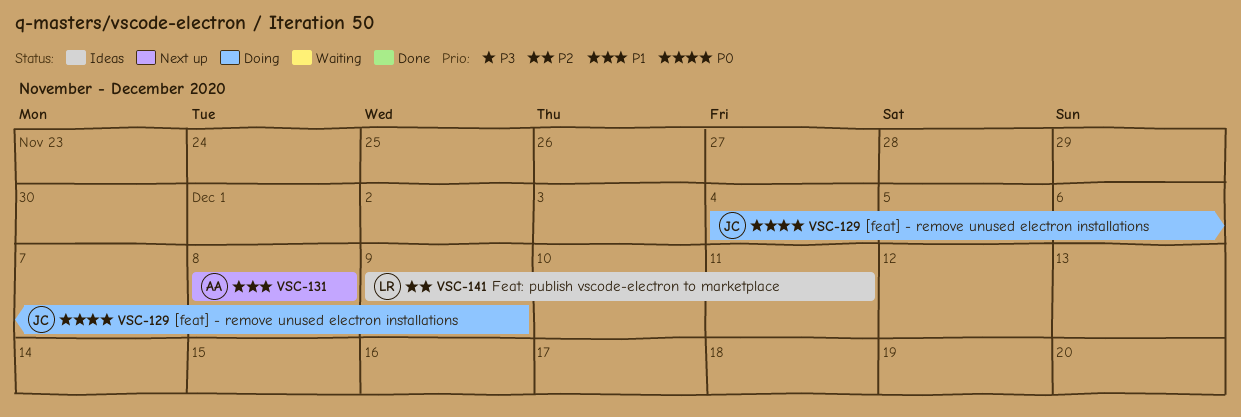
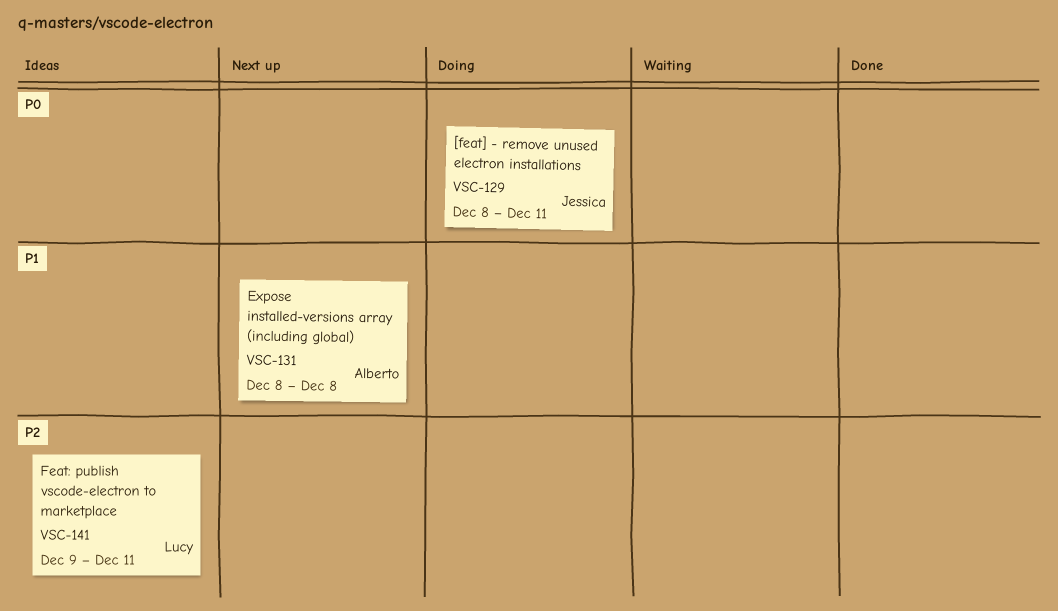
VSC-129, start: Dec 4 -> Dec 8
VSC-129, due: Dec 9 -> Dec 11

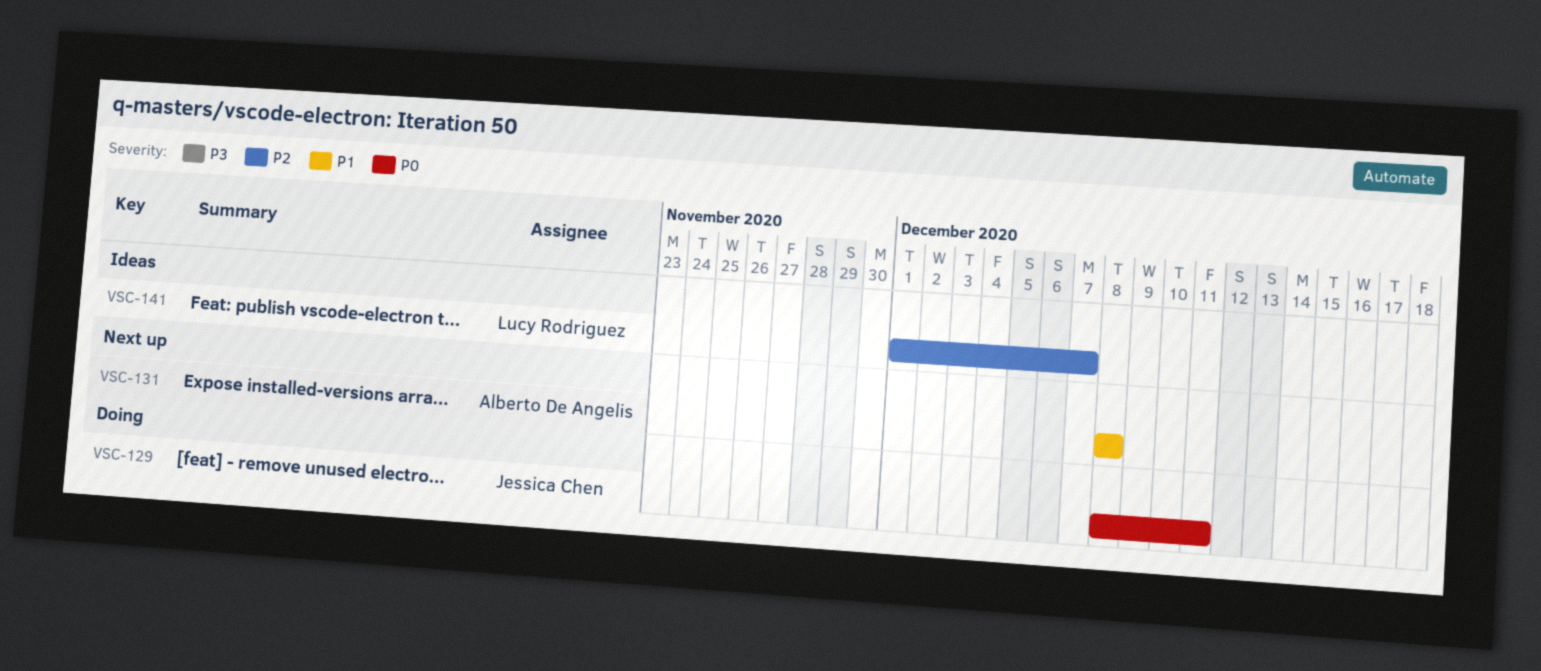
VSC-141, start: Dec 9 -> Dec 1
VSC-141, due: Dec 11 -> Dec 7

